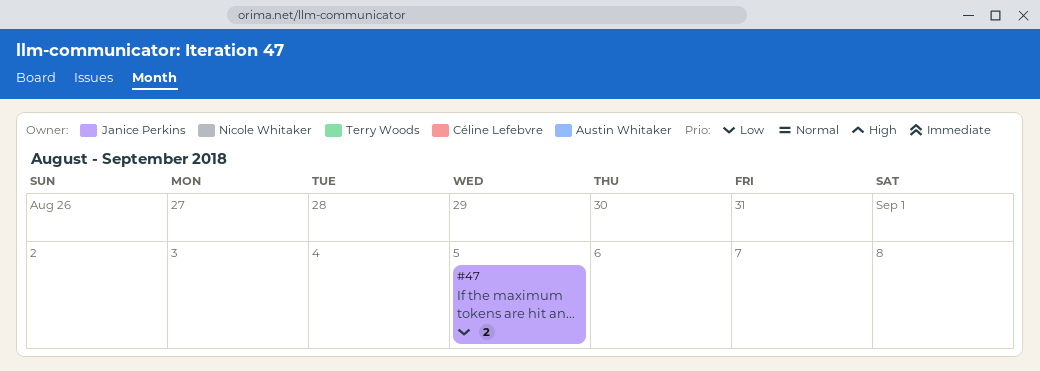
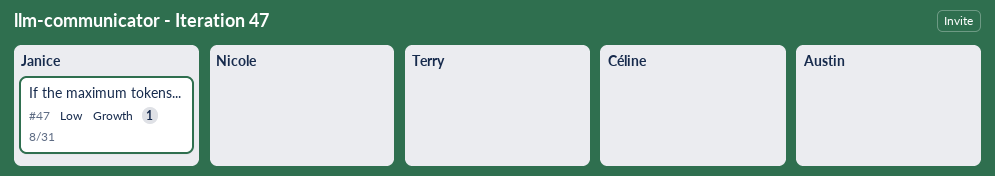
#47, estimate: 2 -> 1
#47, due: Sep 5 -> Aug 31

